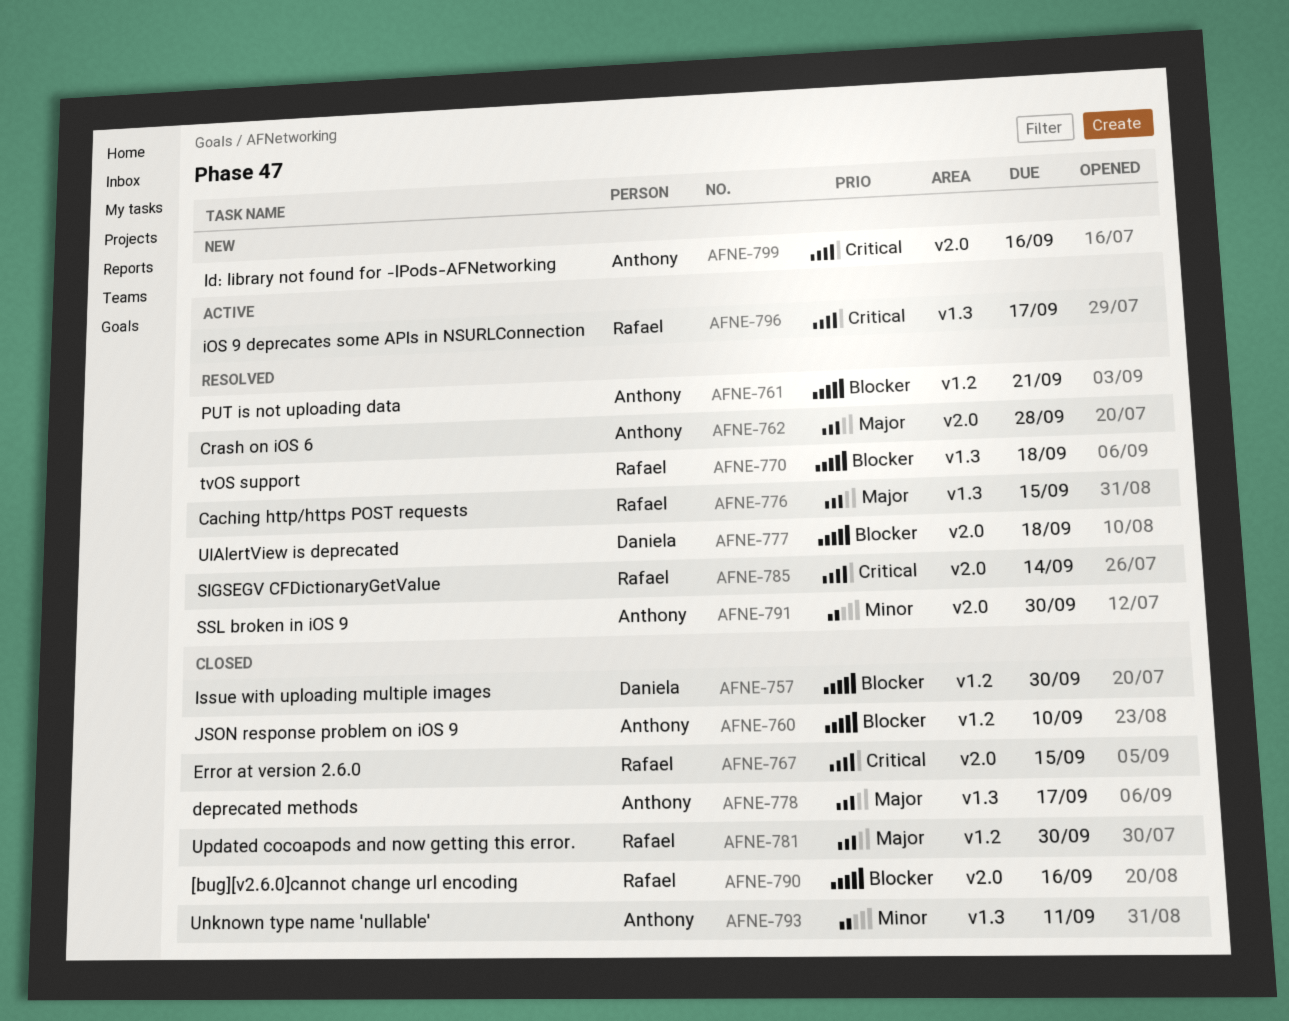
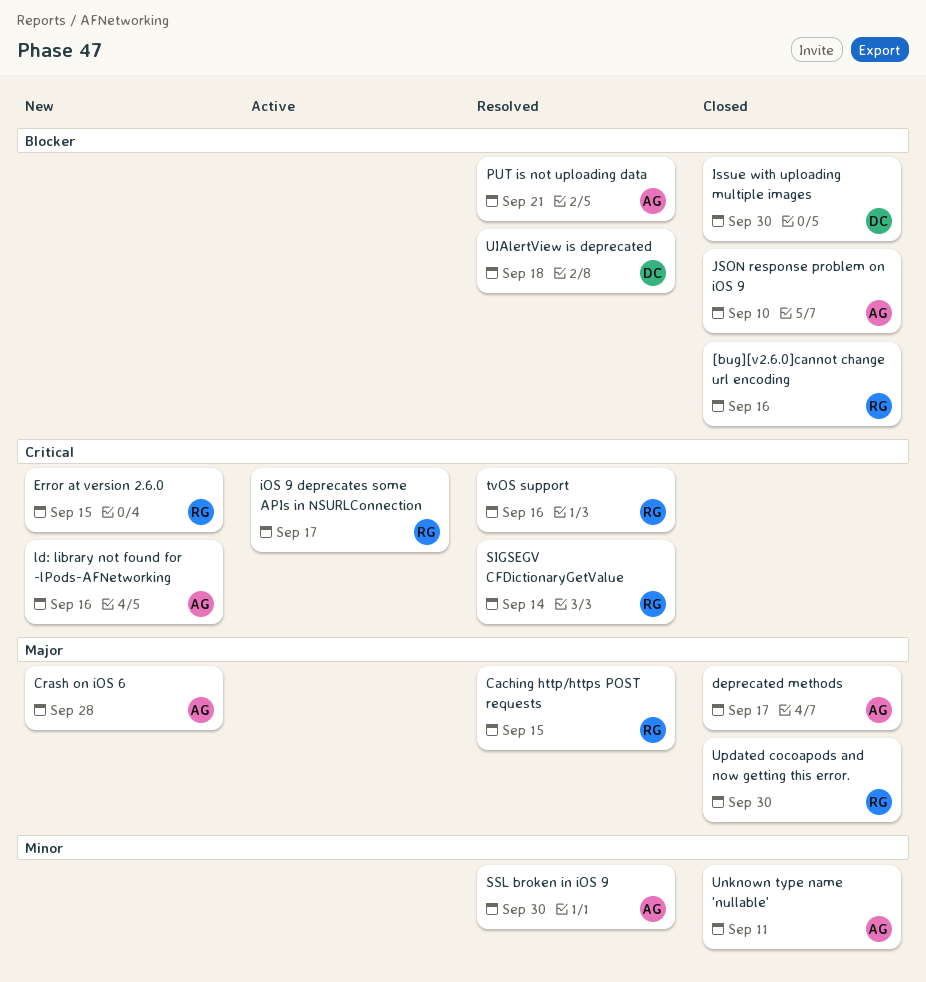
Crash on iOS 6, status: Resolved -> New
Error at version 2.6.0, status: Closed -> New
tvOS support, priority: Blocker -> Critical
tvOS support, due: Sep 18 -> Sep 16

